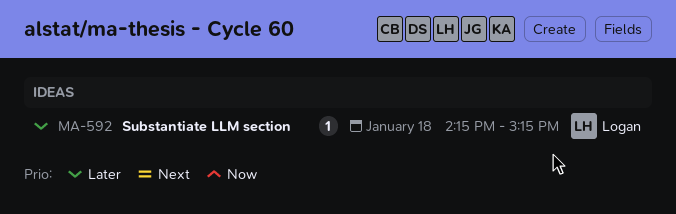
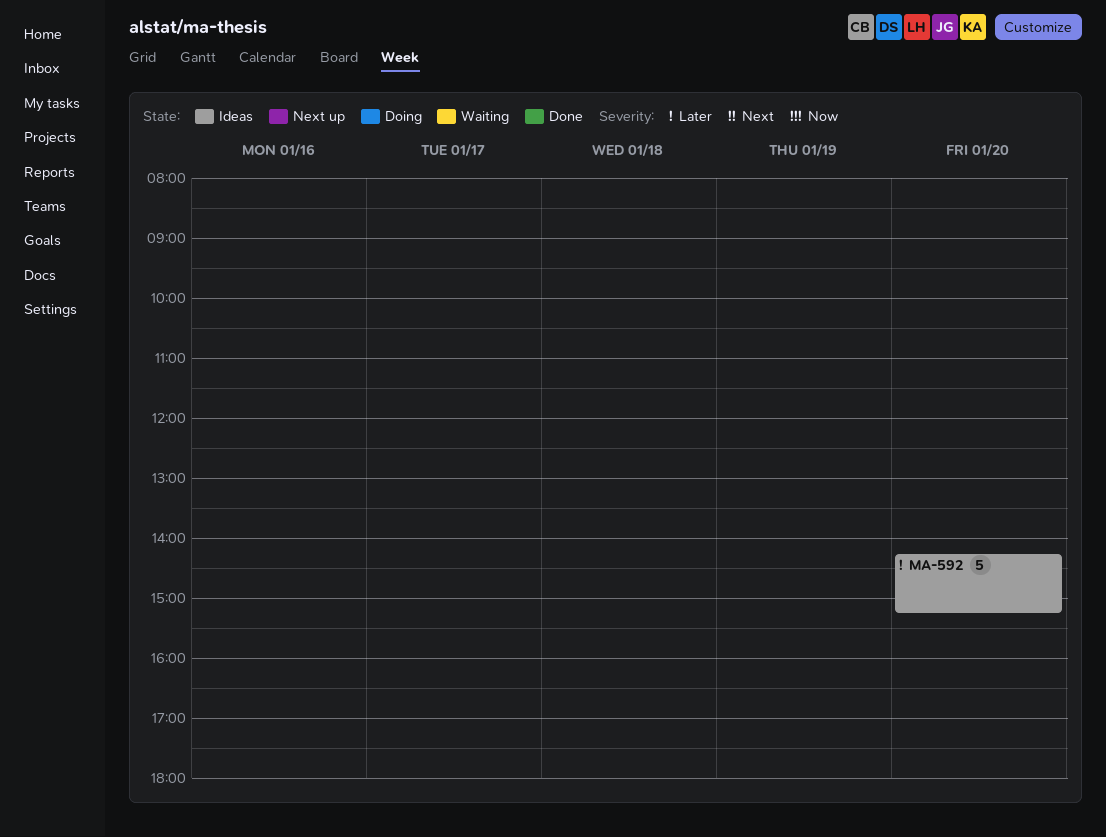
MA-592, estimate: 1 -> 5
MA-592, day: Jan 18 -> Jan 20

